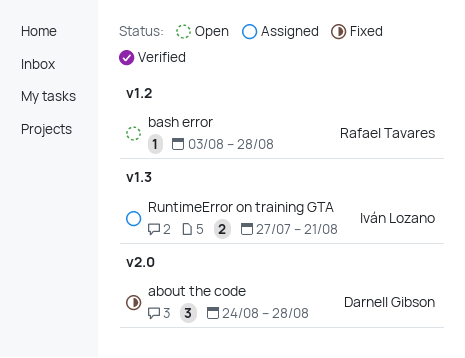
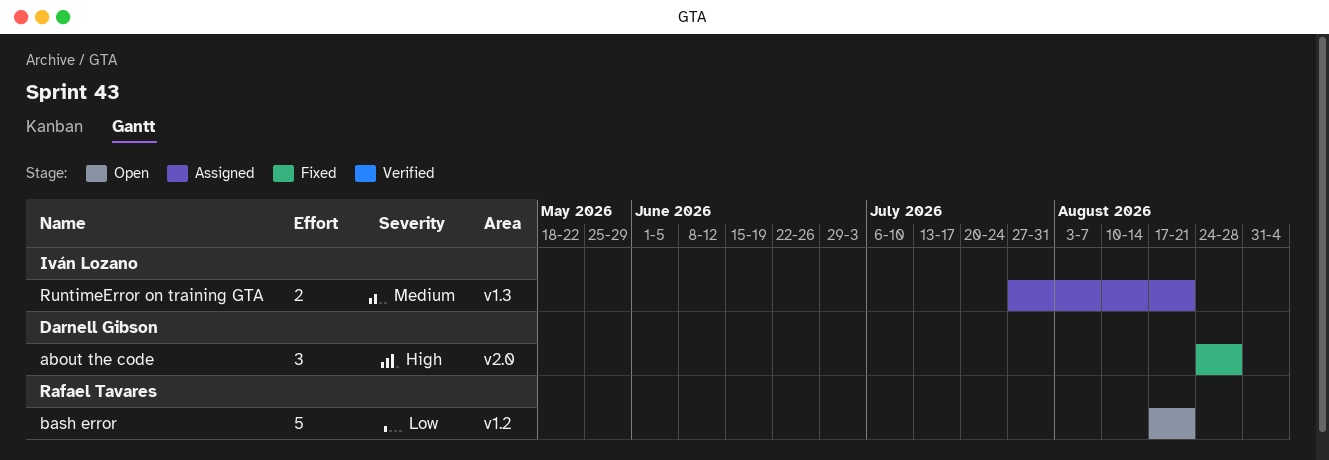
bash error, estimate: 1 -> 5
bash error, start: Aug 3 -> Aug 17
bash error, due: Aug 28 -> Aug 21

